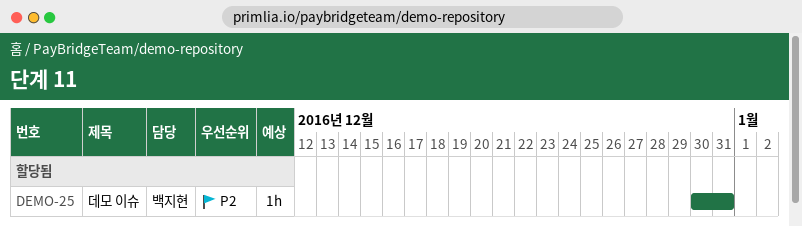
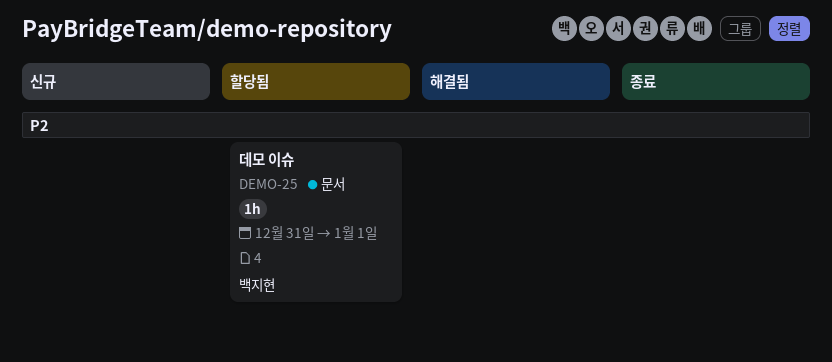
DEMO-25, start: Dec 30 -> Dec 31
DEMO-25, due: Dec 31 -> Jan 1

